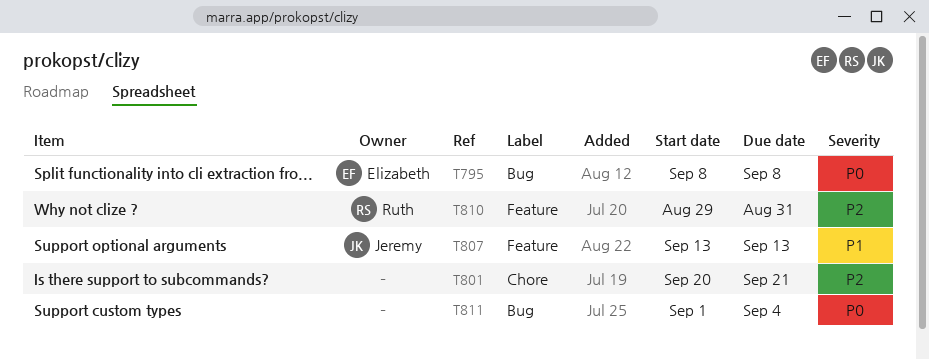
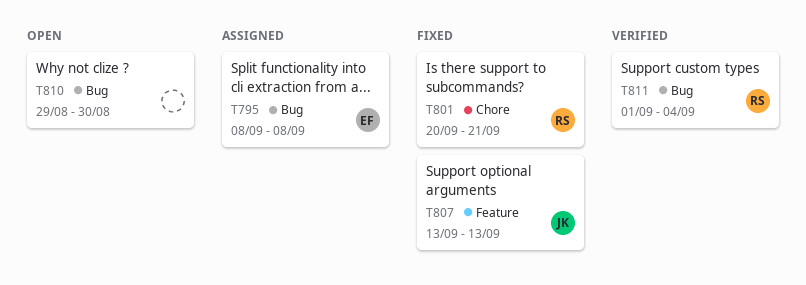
T801, owner: none -> Ruth
T810, owner: Ruth -> none
T810, label: Feature -> Bug
T810, due: Aug 31 -> Aug 30
T811, owner: none -> Ruth

